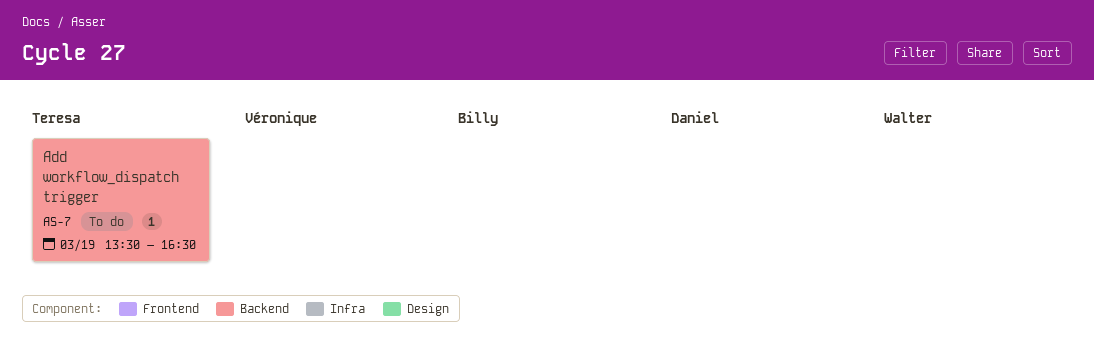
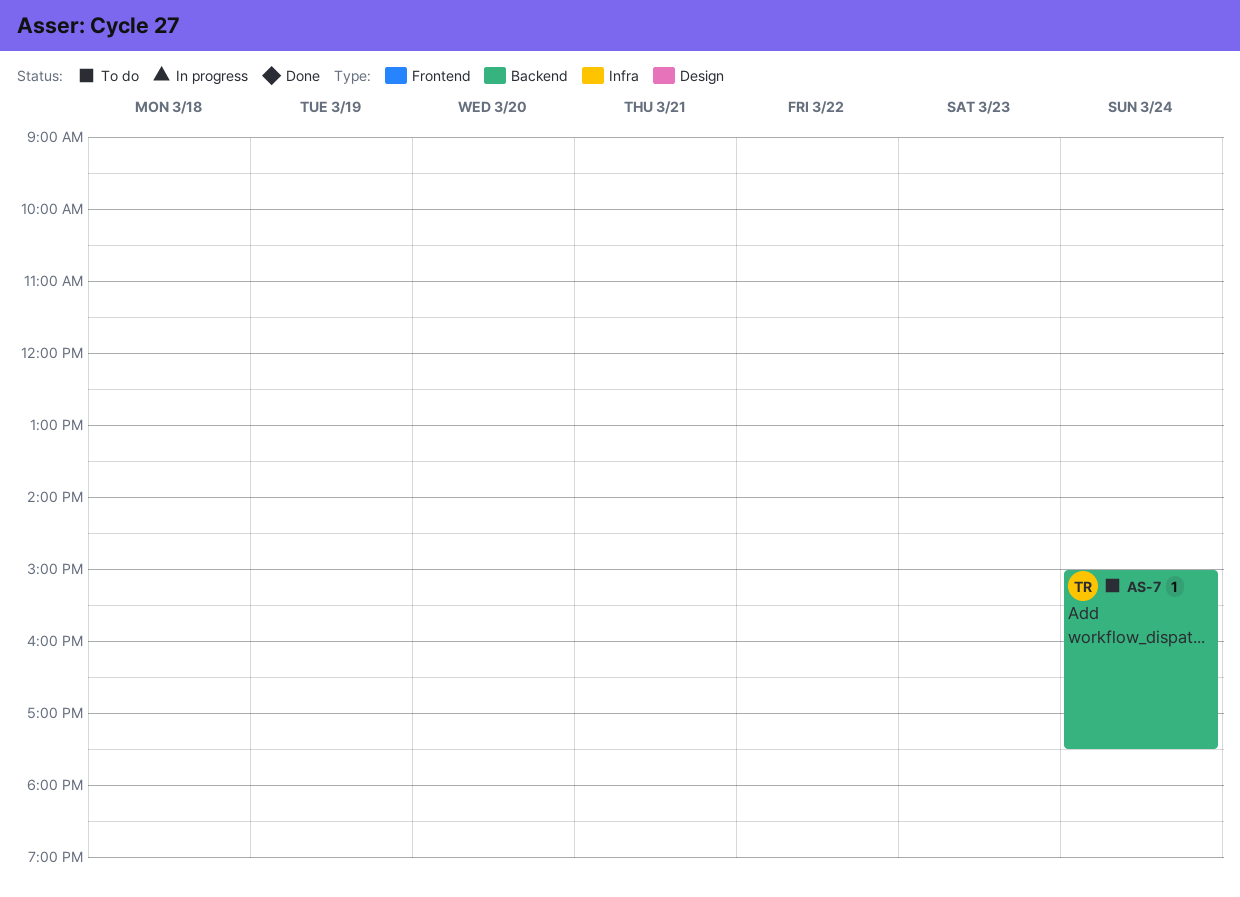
AS-7, day: Mar 19 -> Mar 24
AS-7, begins: 13:30 -> 15:00
AS-7, ends: 16:30 -> 17:30

